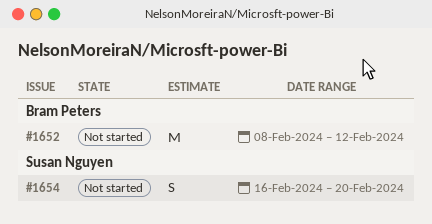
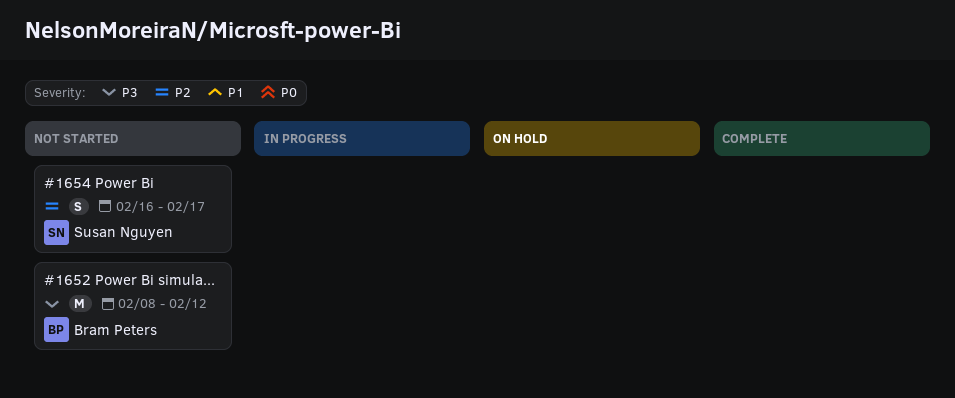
#1654, due: Feb 20 -> Feb 17

